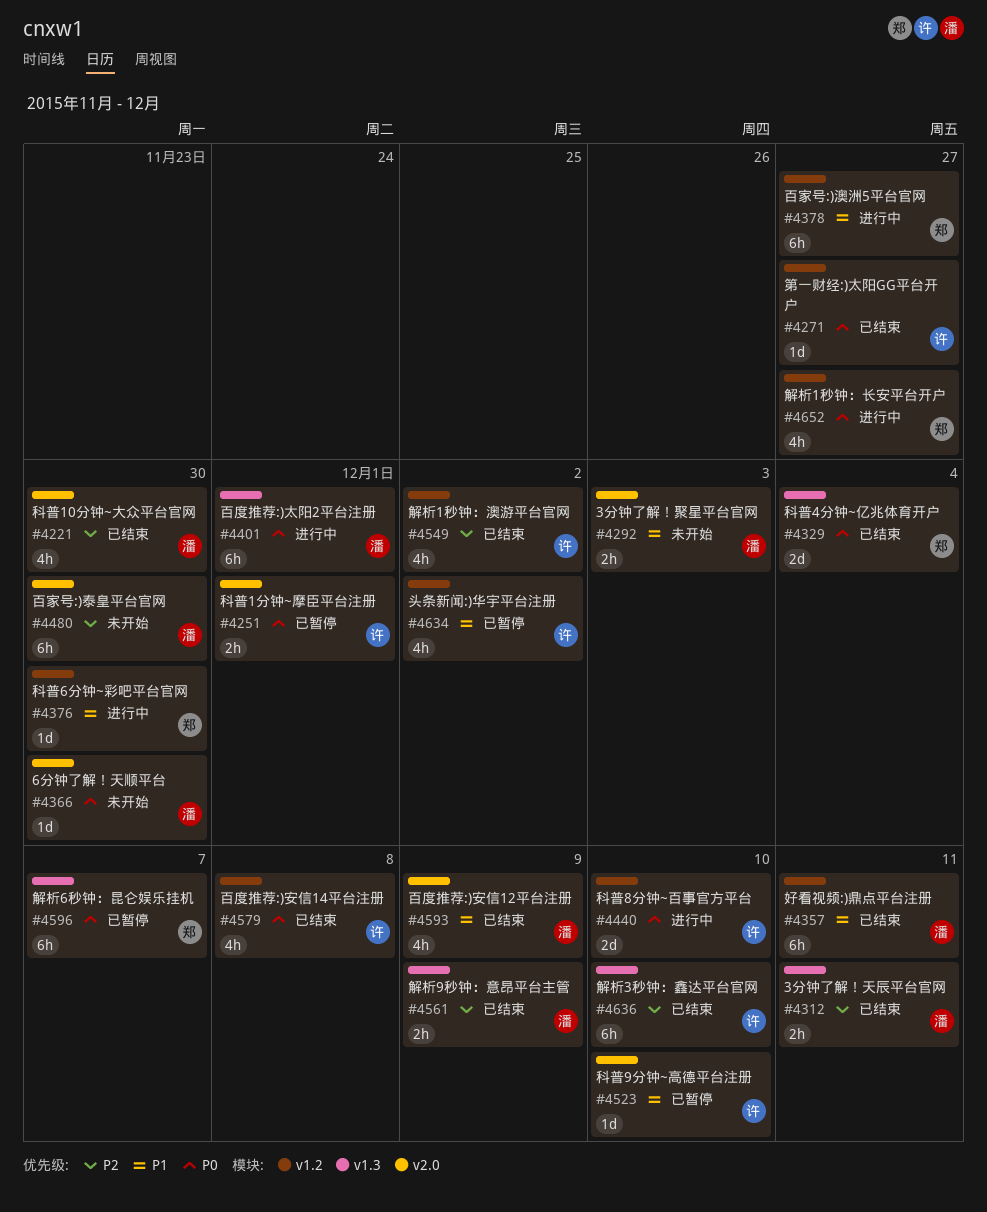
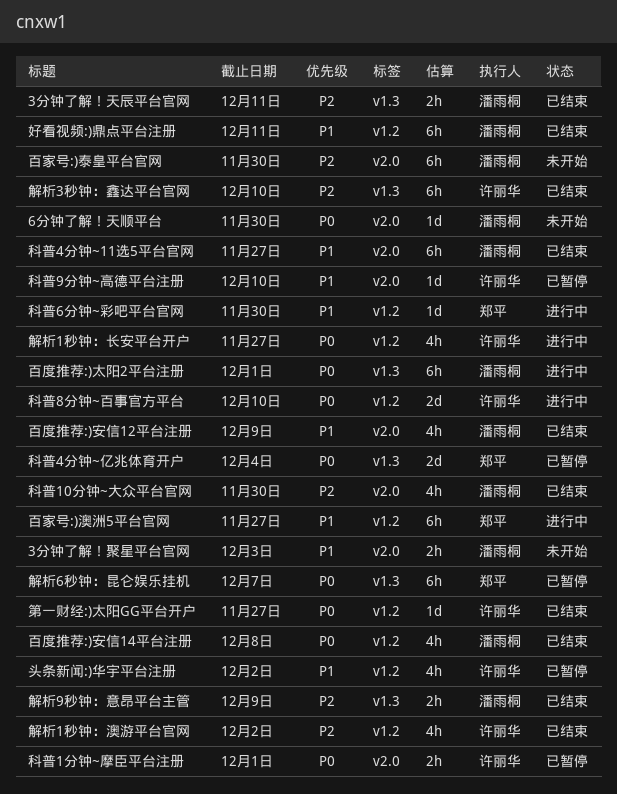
百度推荐:)安信14平台注册, owner: 许丽华 -> 潘雨桐
科普4分钟~11选5平台官网: none -> present
科普4分钟~亿兆体育开户, status: 已结束 -> 已暂停
解析1秒钟：长安平台开户, owner: 郑平 -> 许丽华

